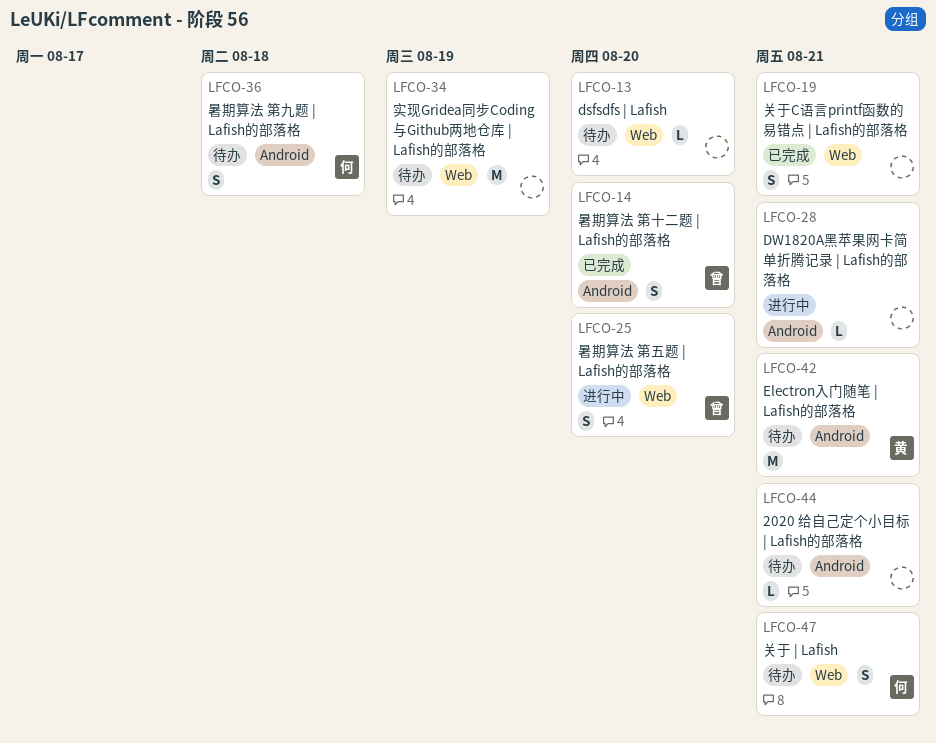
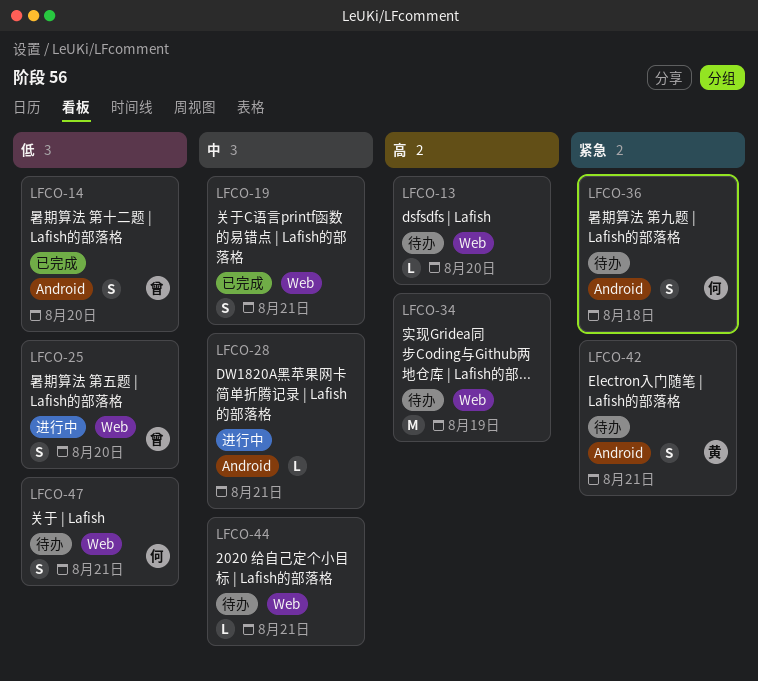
LFCO-42, estimate: M -> S
LFCO-44, label: Android -> Web

